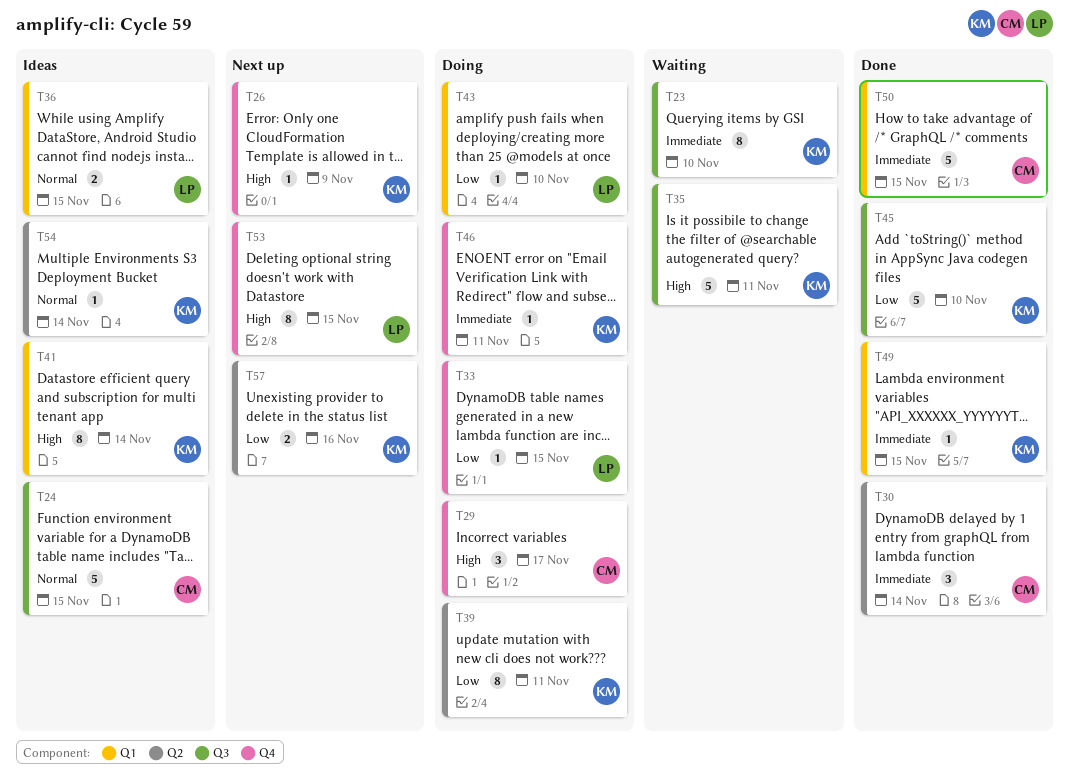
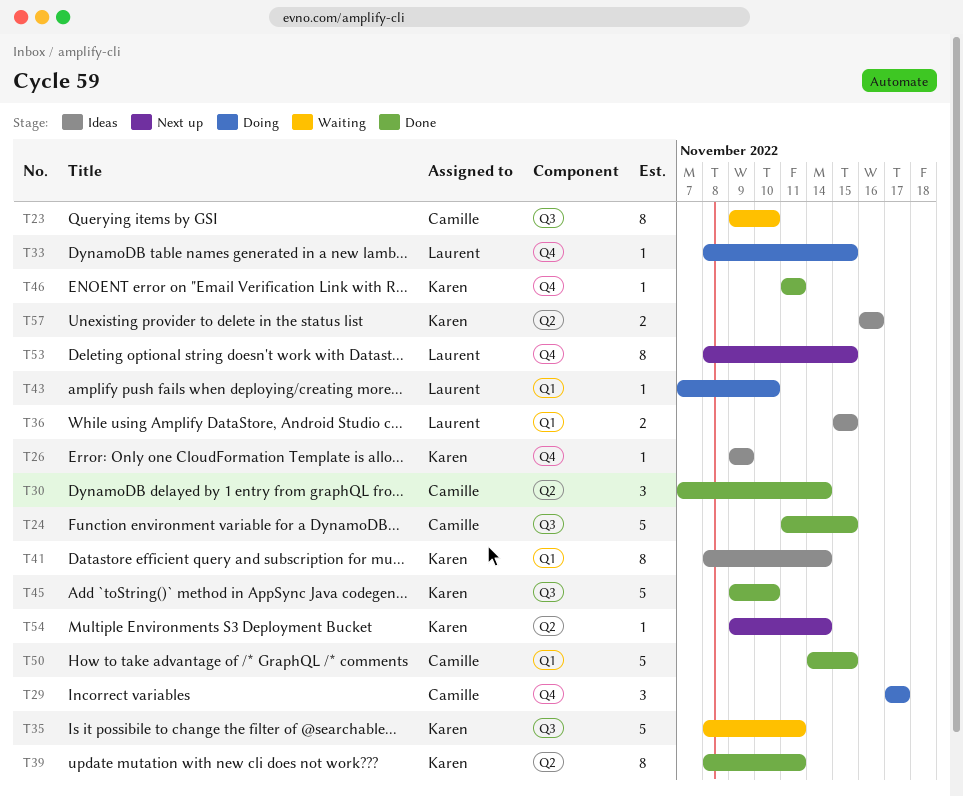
T23, owner: Karen -> Camille
T24, status: Ideas -> Done
T26, status: Next up -> Ideas
T39, status: Doing -> Done
T46, status: Doing -> Done
T49: present -> none
T54, status: Ideas -> Next up
T57, status: Next up -> Ideas

